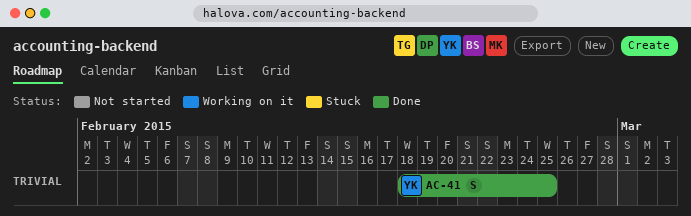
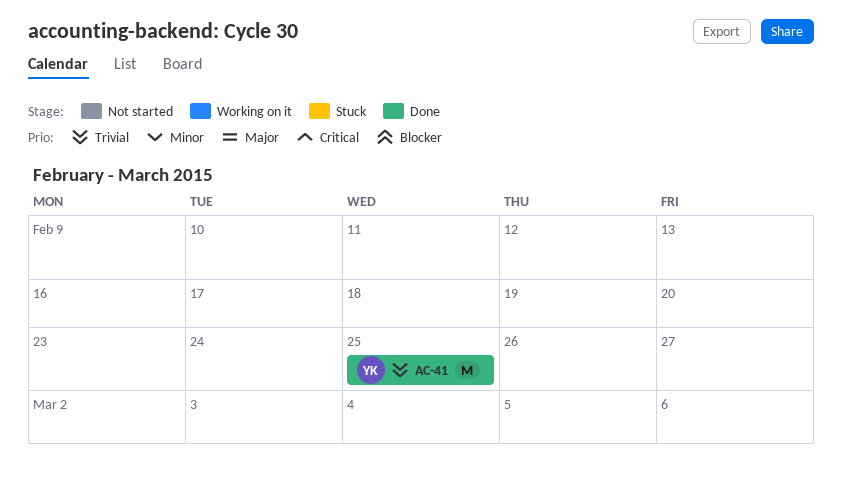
AC-41, estimate: S -> M
AC-41, start: Feb 18 -> Feb 25

